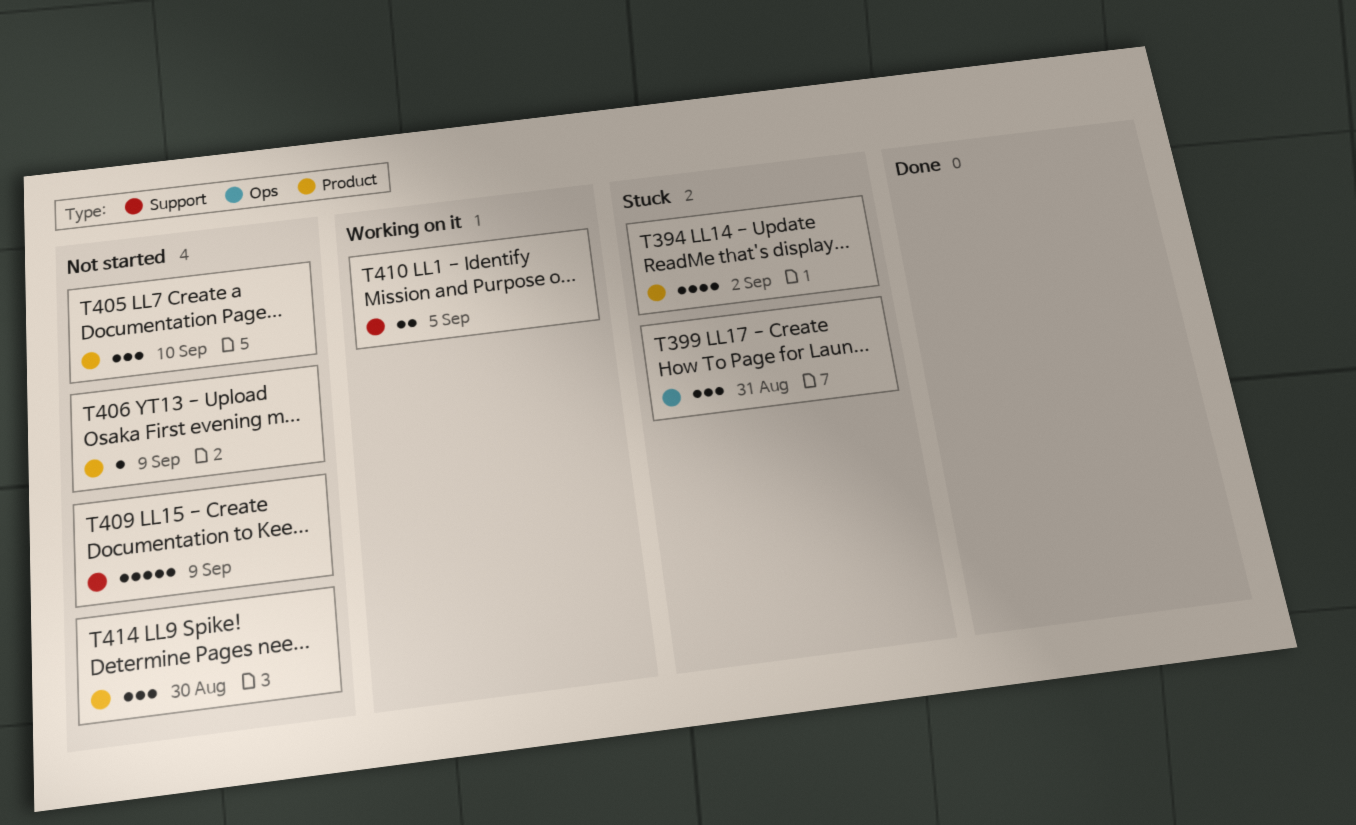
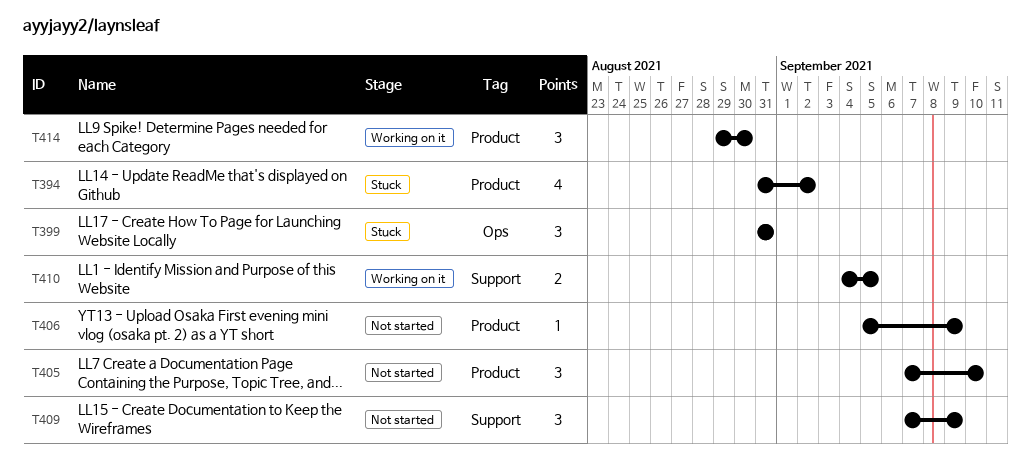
T409, estimate: 5 -> 3
T414, status: Not started -> Working on it

